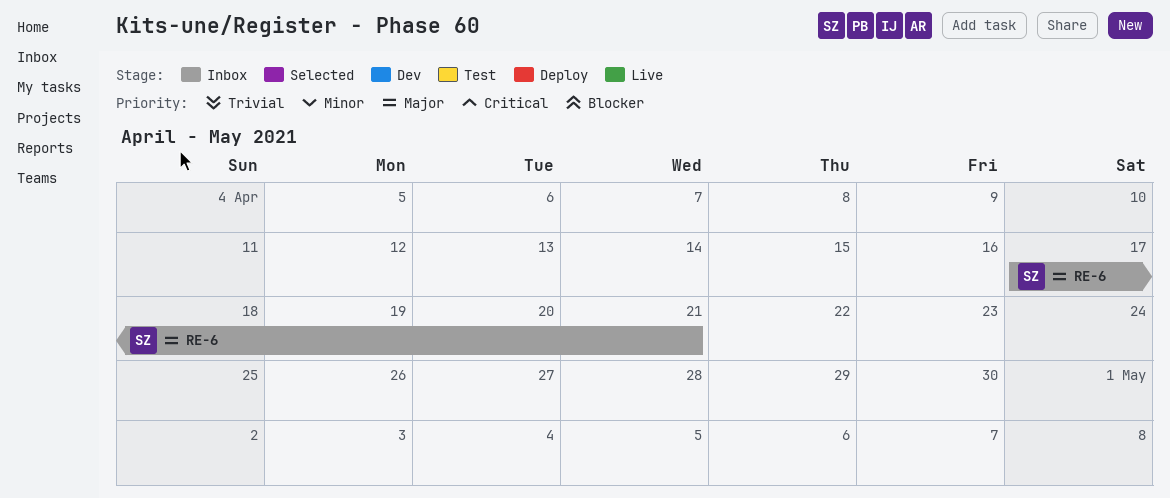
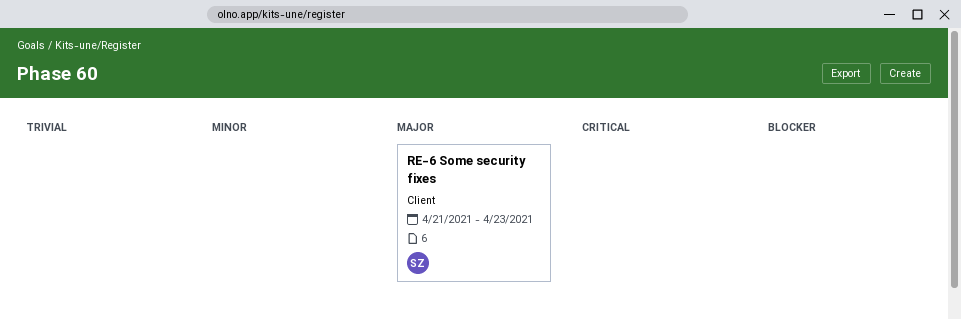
RE-6, start: Apr 17 -> Apr 21
RE-6, due: Apr 21 -> Apr 23

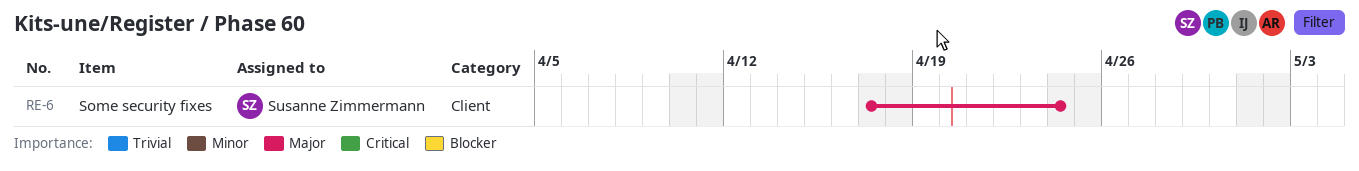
RE-6, start: Apr 21 -> Apr 17
RE-6, due: Apr 23 -> Apr 24

